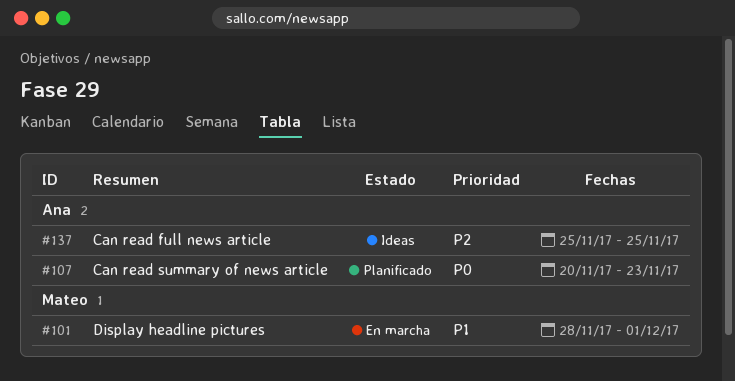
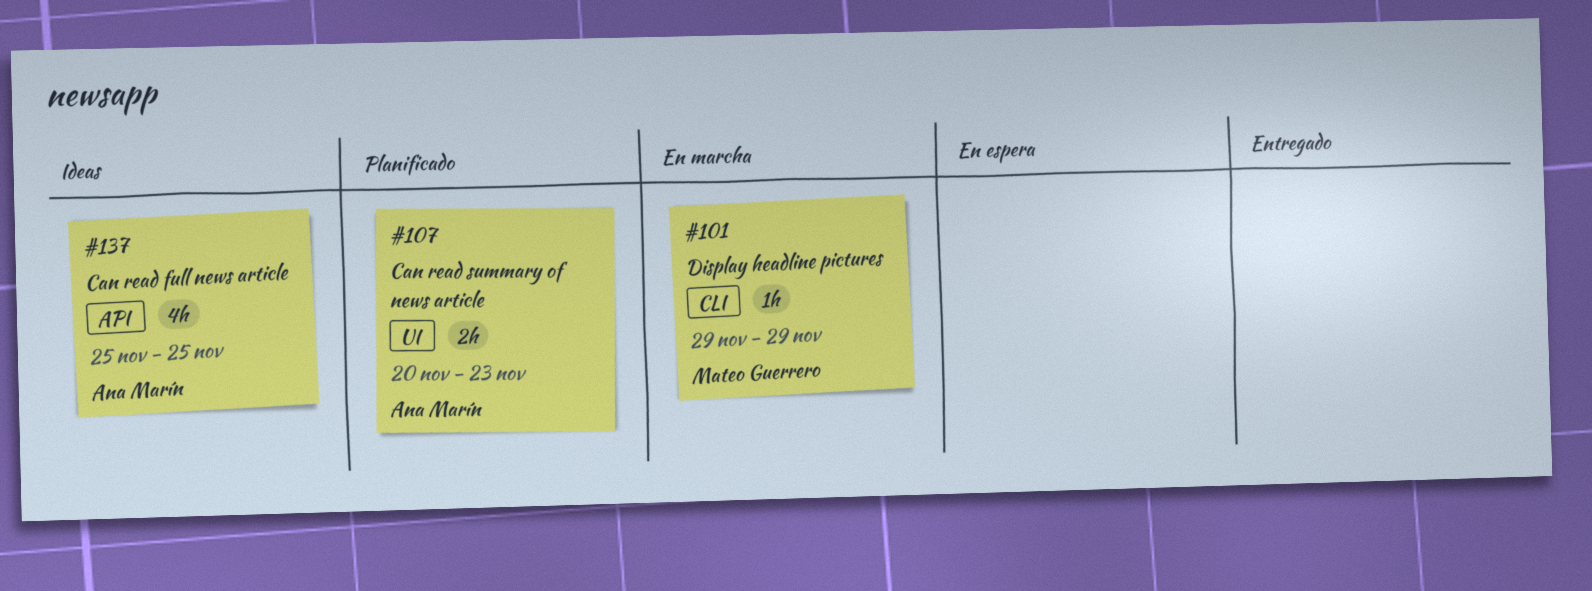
#101, start: Nov 28 -> Nov 29
#101, due: Dec 1 -> Nov 29

